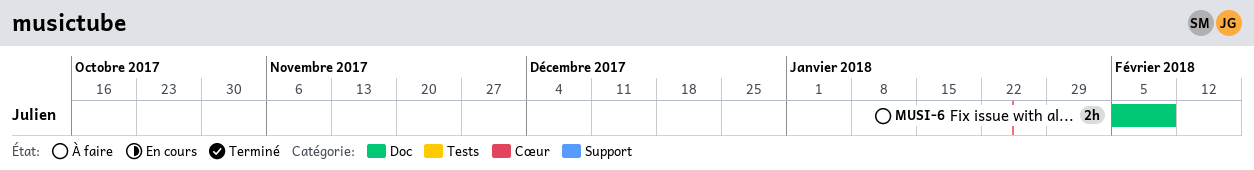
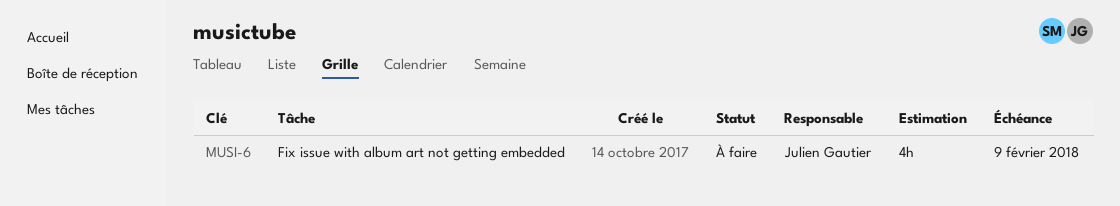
MUSI-6, estimate: 2h -> 4h

